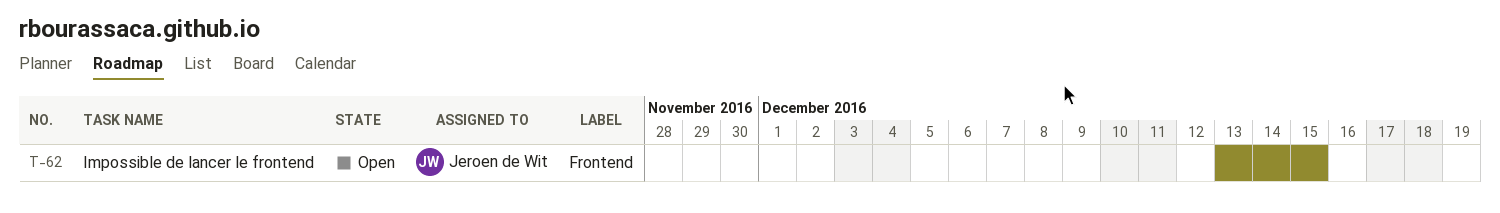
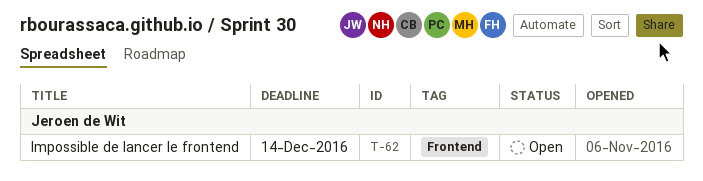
T-62, due: Dec 15 -> Dec 14

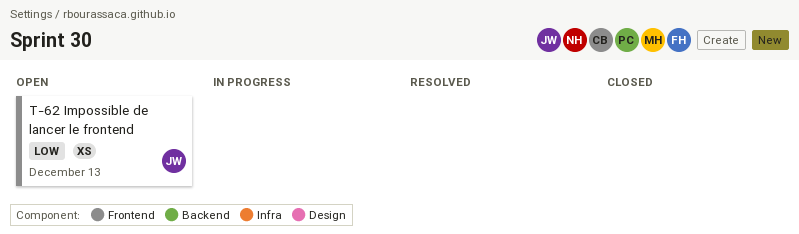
T-62, due: Dec 14 -> Dec 13

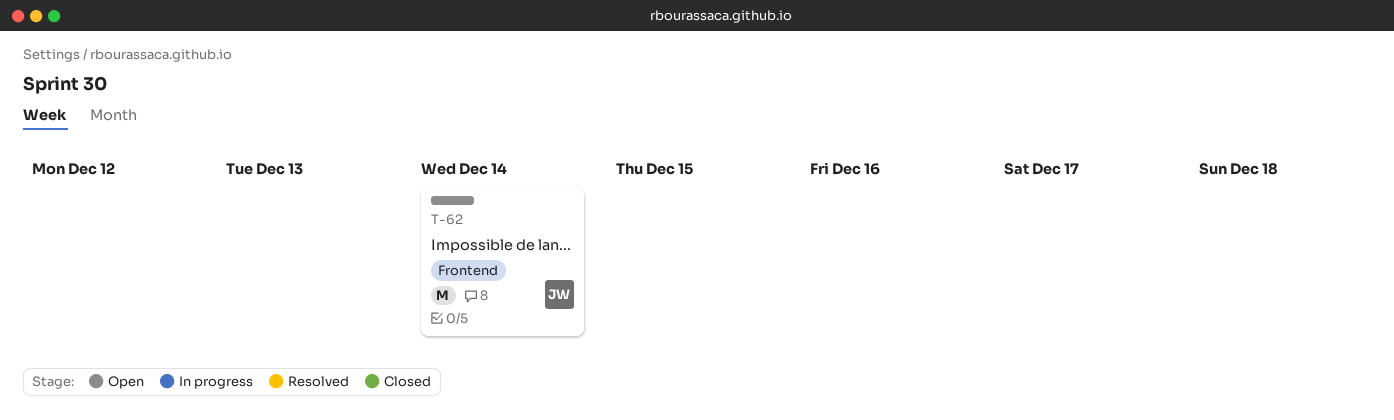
T-62, estimate: XS -> M
T-62, due: Dec 13 -> Dec 14

